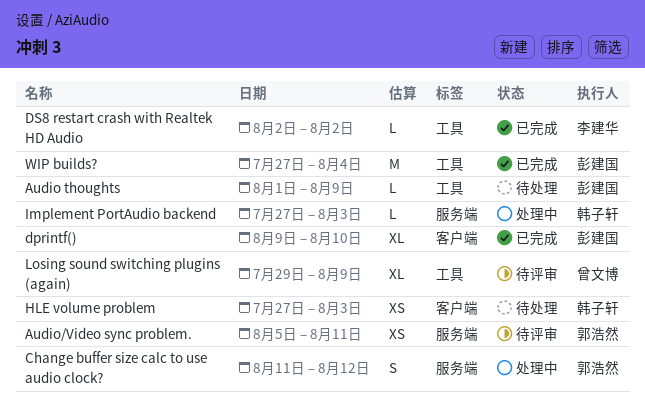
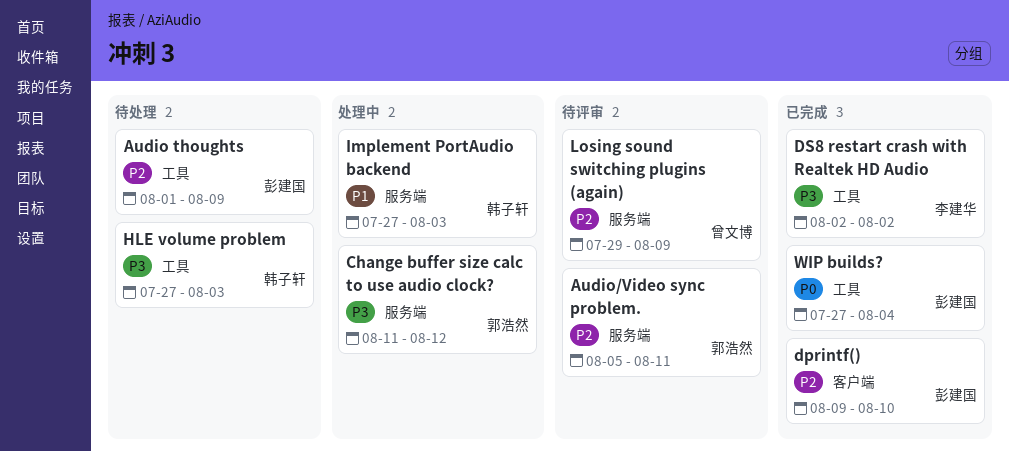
HLE volume problem, label: 客户端 -> 工具
Losing sound switching plugins (again), label: 工具 -> 服务端

